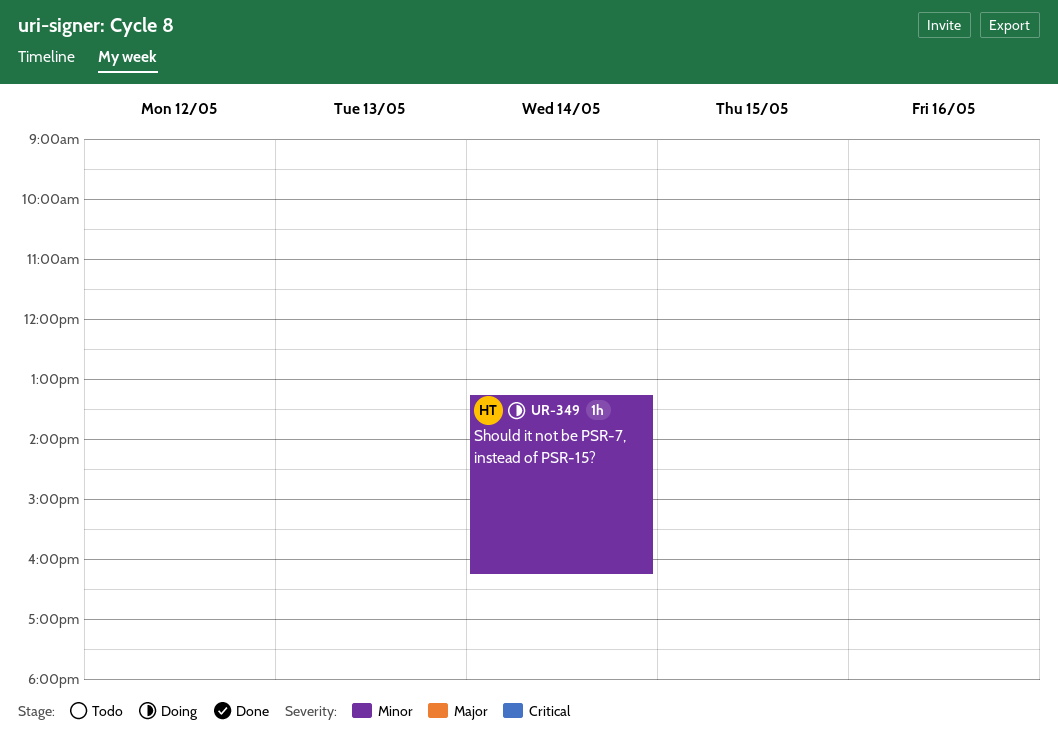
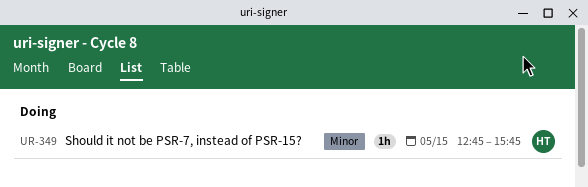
UR-349, day: May 14 -> May 15
UR-349, begins: 13:15 -> 12:45
UR-349, ends: 16:15 -> 15:45

